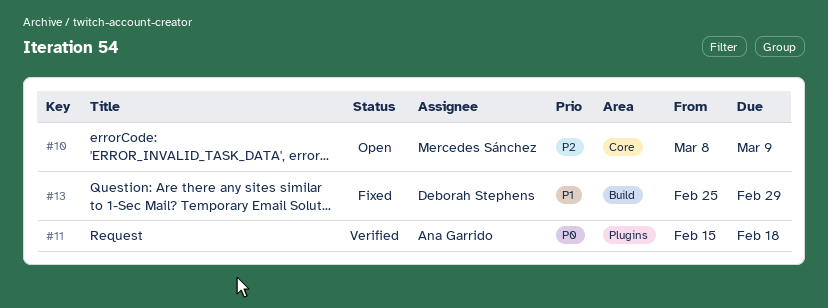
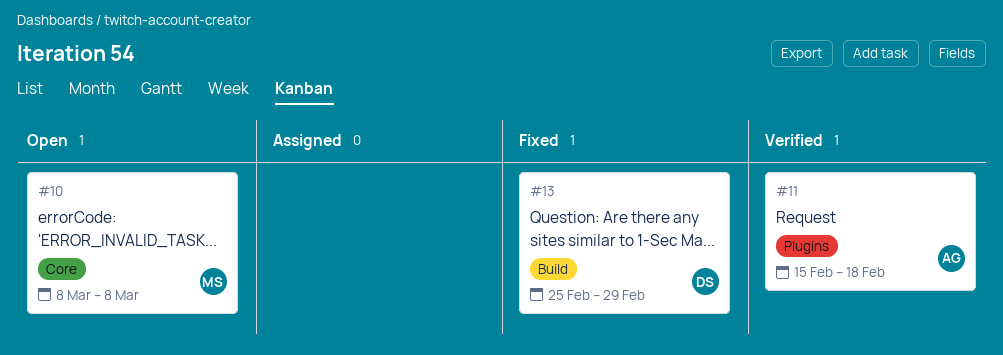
#10, due: Mar 9 -> Mar 8

